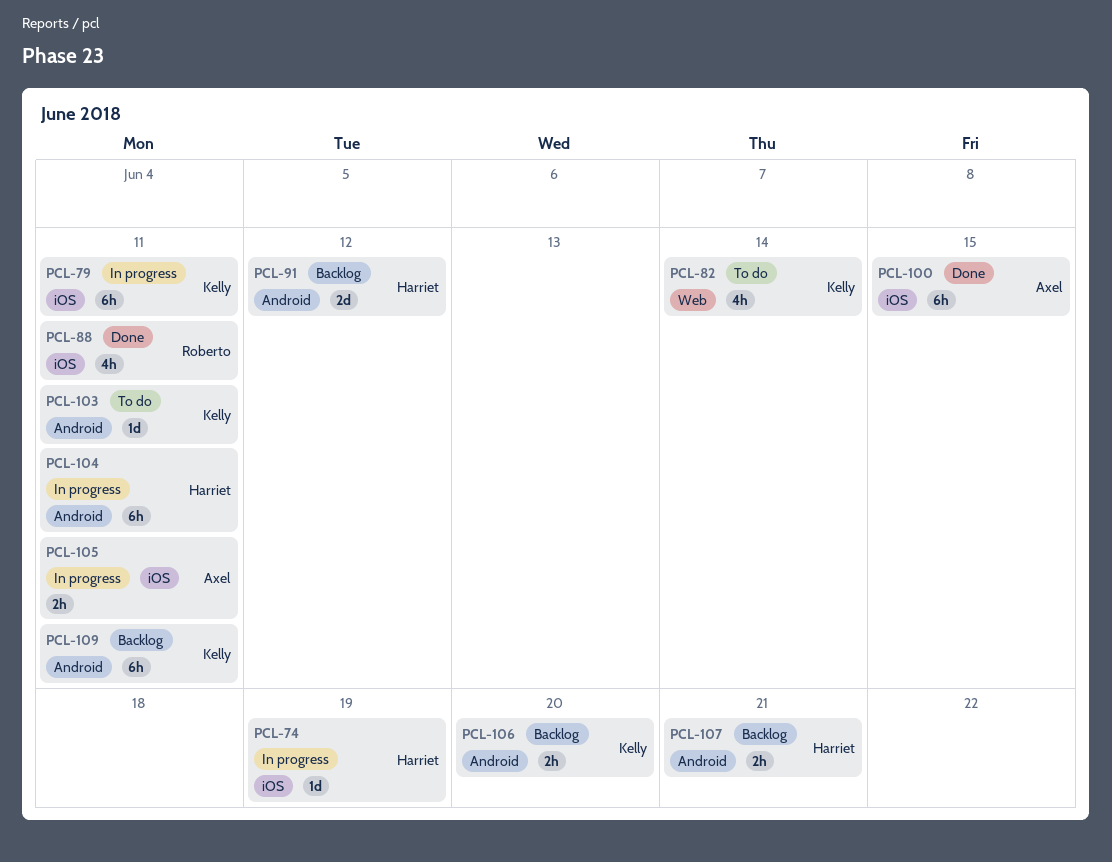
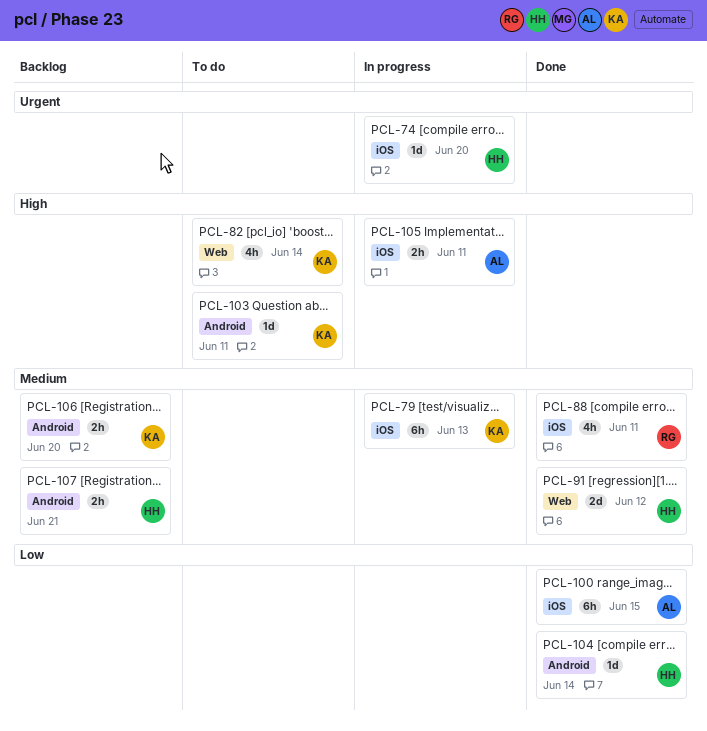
PCL-74, due: Jun 19 -> Jun 20
PCL-79, due: Jun 11 -> Jun 13
PCL-91, status: Backlog -> Done
PCL-91, label: Android -> Web
PCL-104, status: In progress -> Done
PCL-104, estimate: 6h -> 1d
PCL-104, due: Jun 11 -> Jun 14
PCL-109: present -> none

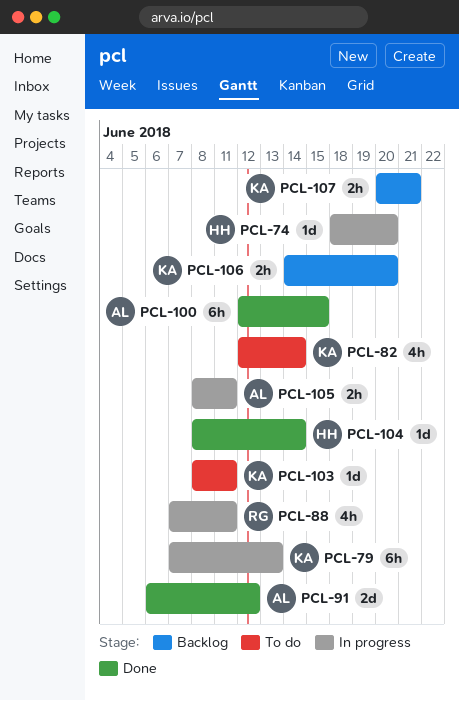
PCL-88, status: Done -> In progress
PCL-91, owner: HH -> AL
PCL-107, owner: HH -> KA

